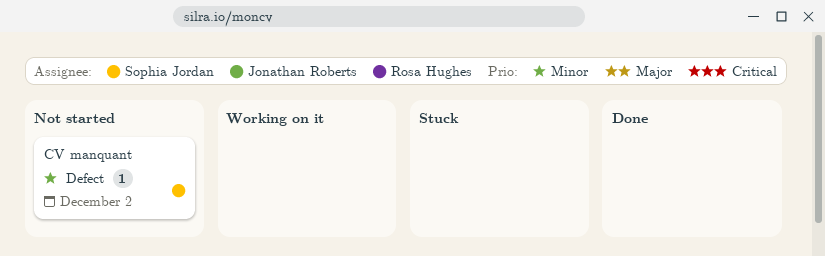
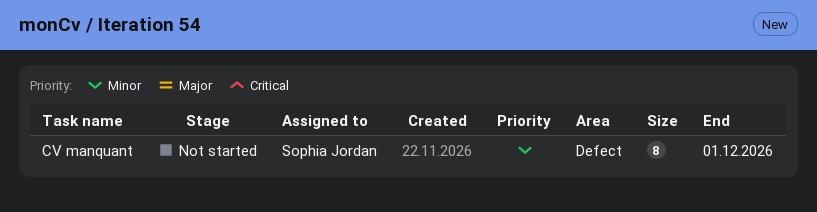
CV manquant, estimate: 1 -> 8
CV manquant, due: Dec 2 -> Dec 1

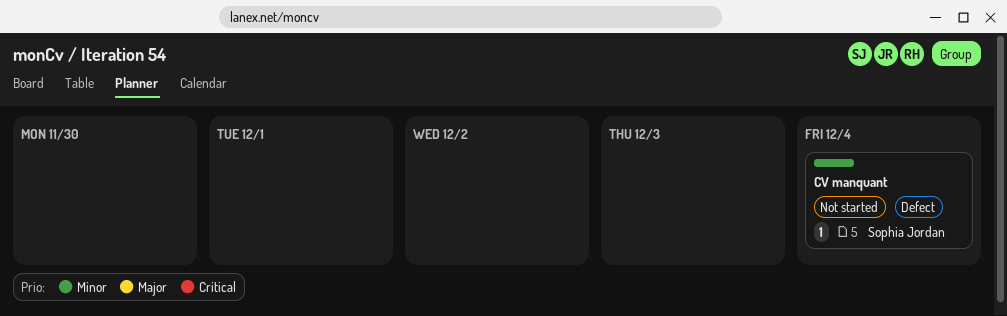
CV manquant, estimate: 8 -> 1
CV manquant, due: Dec 1 -> Dec 4

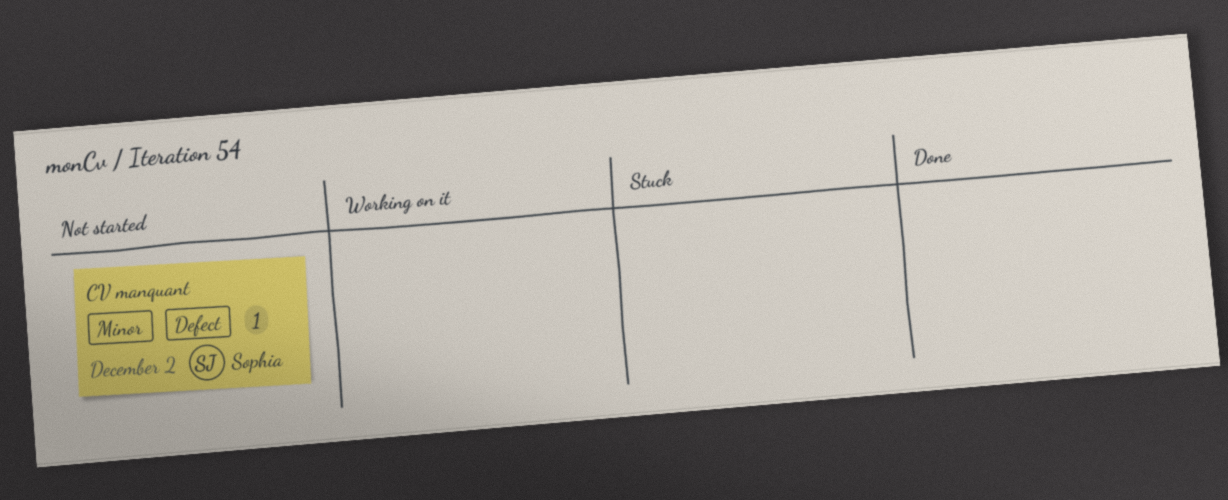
CV manquant, due: Dec 4 -> Dec 2

